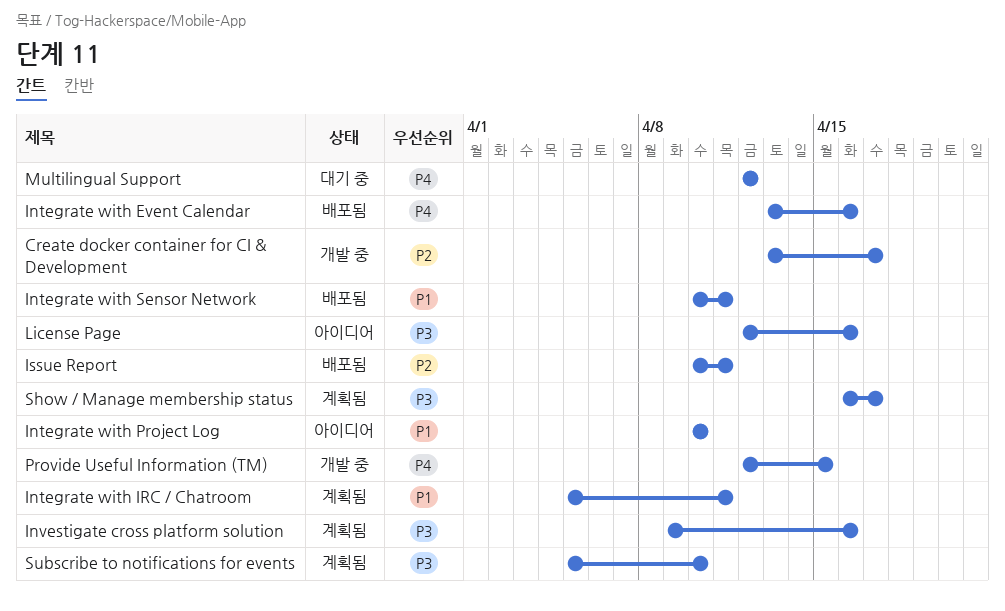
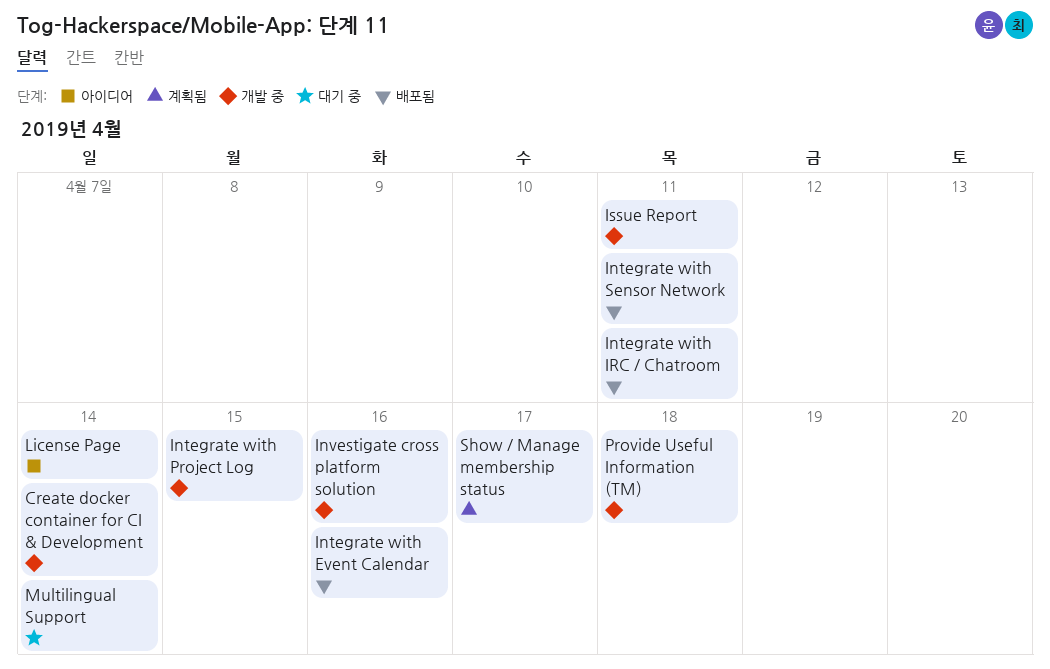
Create docker container for CI & Development, due: Apr 17 -> Apr 14
Integrate with IRC / Chatroom, status: 계획됨 -> 배포됨
Integrate with Project Log, status: 아이디어 -> 개발 중
Integrate with Project Log, due: Apr 10 -> Apr 15
Investigate cross platform solution, status: 계획됨 -> 개발 중
Issue Report, status: 배포됨 -> 개발 중
License Page, due: Apr 16 -> Apr 14
Multilingual Support, due: Apr 12 -> Apr 14
Provide Useful Information (TM), due: Apr 15 -> Apr 18
Subscribe to notifications for events: present -> none

